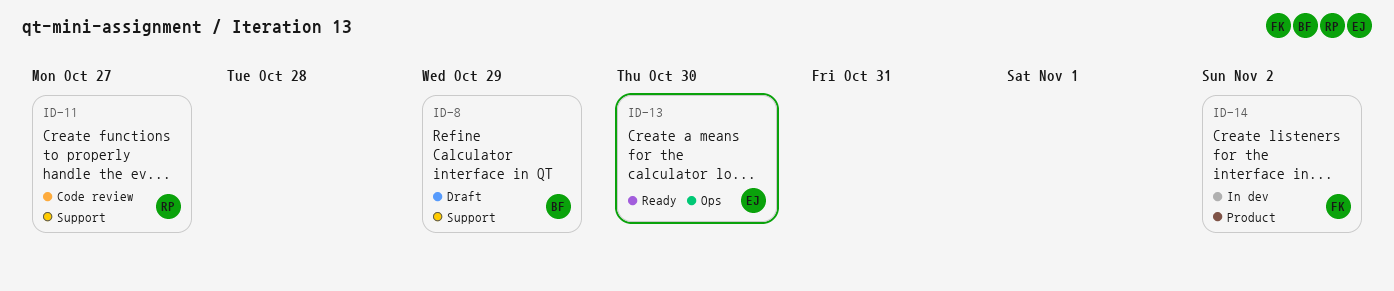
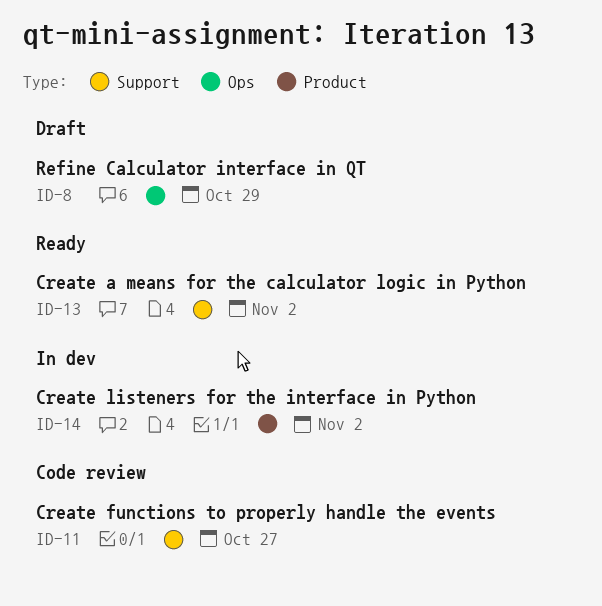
ID-8, label: Support -> Ops
ID-13, label: Ops -> Support
ID-13, due: Oct 30 -> Nov 2

